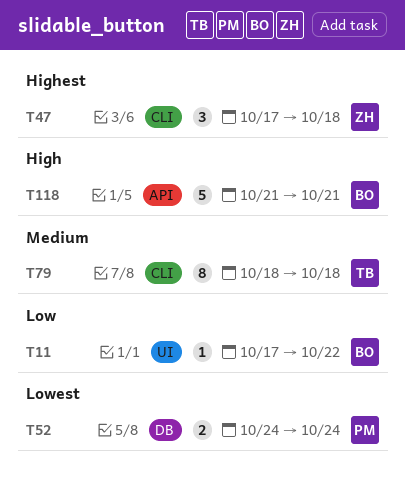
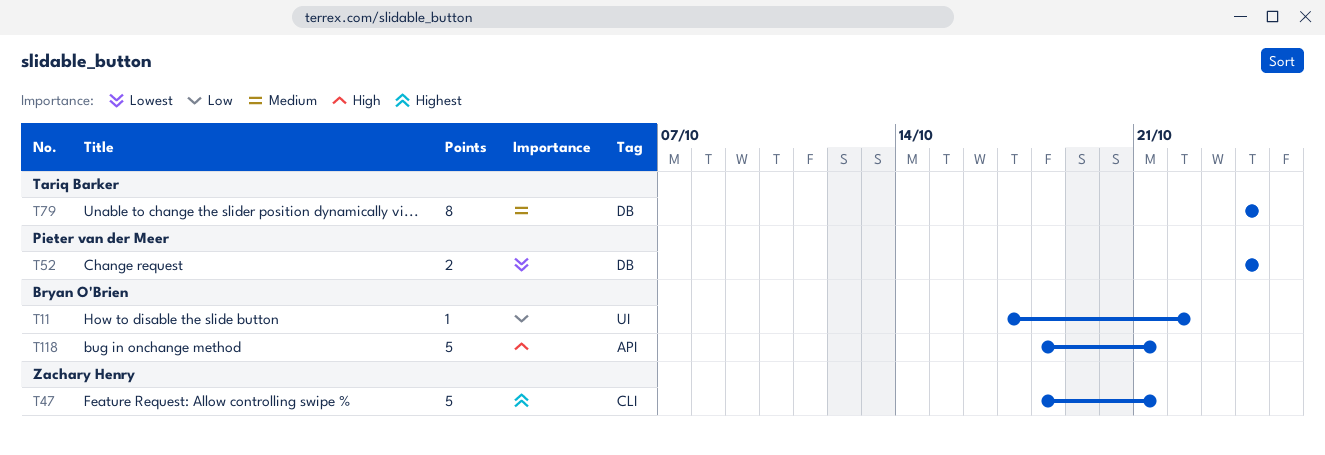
T47, estimate: 3 -> 5
T47, start: Oct 17 -> Oct 18
T47, due: Oct 18 -> Oct 21
T79, label: CLI -> DB
T79, start: Oct 18 -> Oct 24
T79, due: Oct 18 -> Oct 24
T118, start: Oct 21 -> Oct 18

